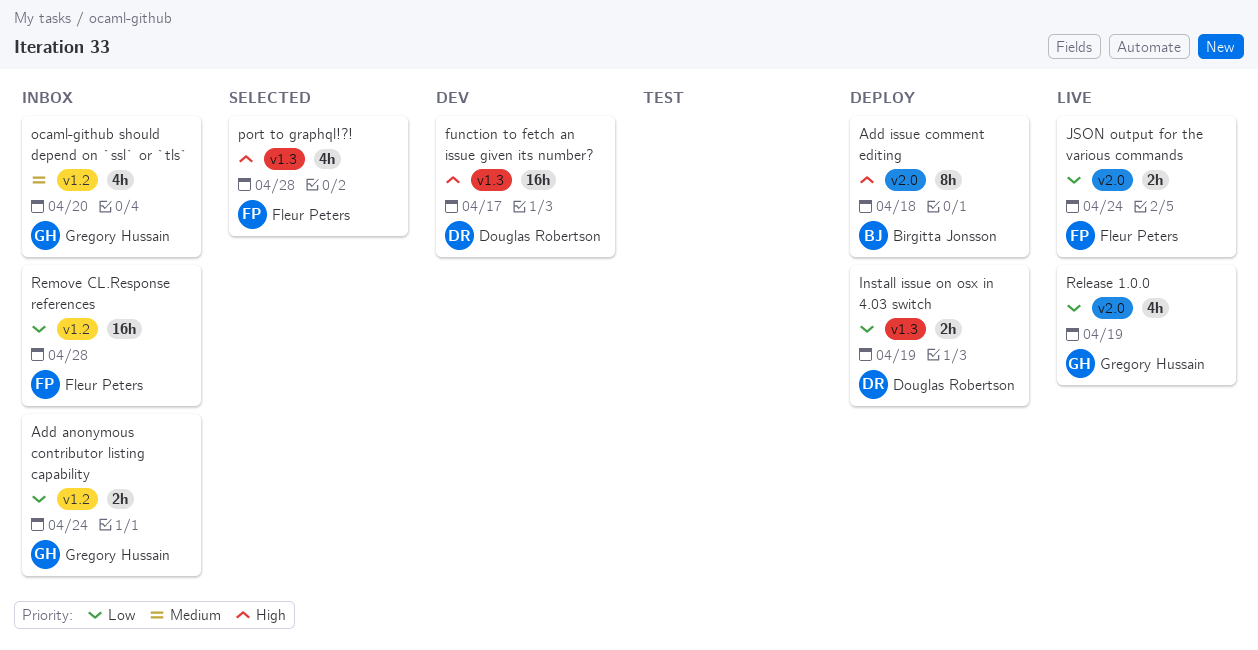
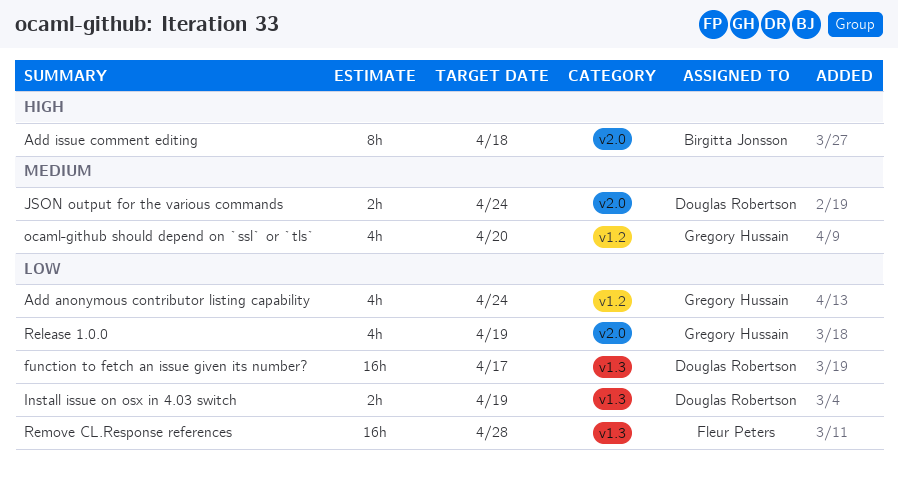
Add anonymous contributor listing capability, estimate: 2h -> 4h
function to fetch an issue given its number?, priority: High -> Low
JSON output for the various commands, owner: Fleur Peters -> Douglas Robertson
JSON output for the various commands, priority: Low -> Medium
port to graphql!?!: present -> none
Remove CL.Response references, label: v1.2 -> v1.3

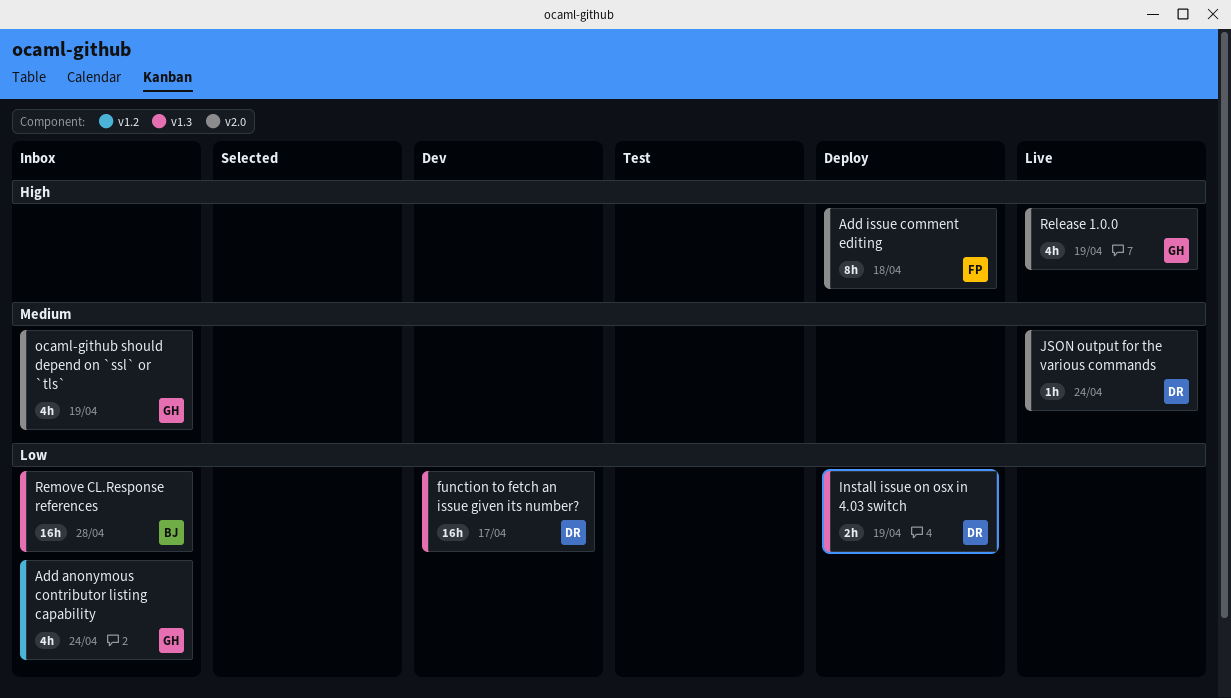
Add issue comment editing, owner: Birgitta Jonsson -> Fleur Peters
JSON output for the various commands, estimate: 2h -> 1h
ocaml-github should depend on `ssl` or `tls`, label: v1.2 -> v2.0
ocaml-github should depend on `ssl` or `tls`, due: Apr 20 -> Apr 19
Release 1.0.0, priority: Low -> High
Remove CL.Response references, owner: Fleur Peters -> Birgitta Jonsson

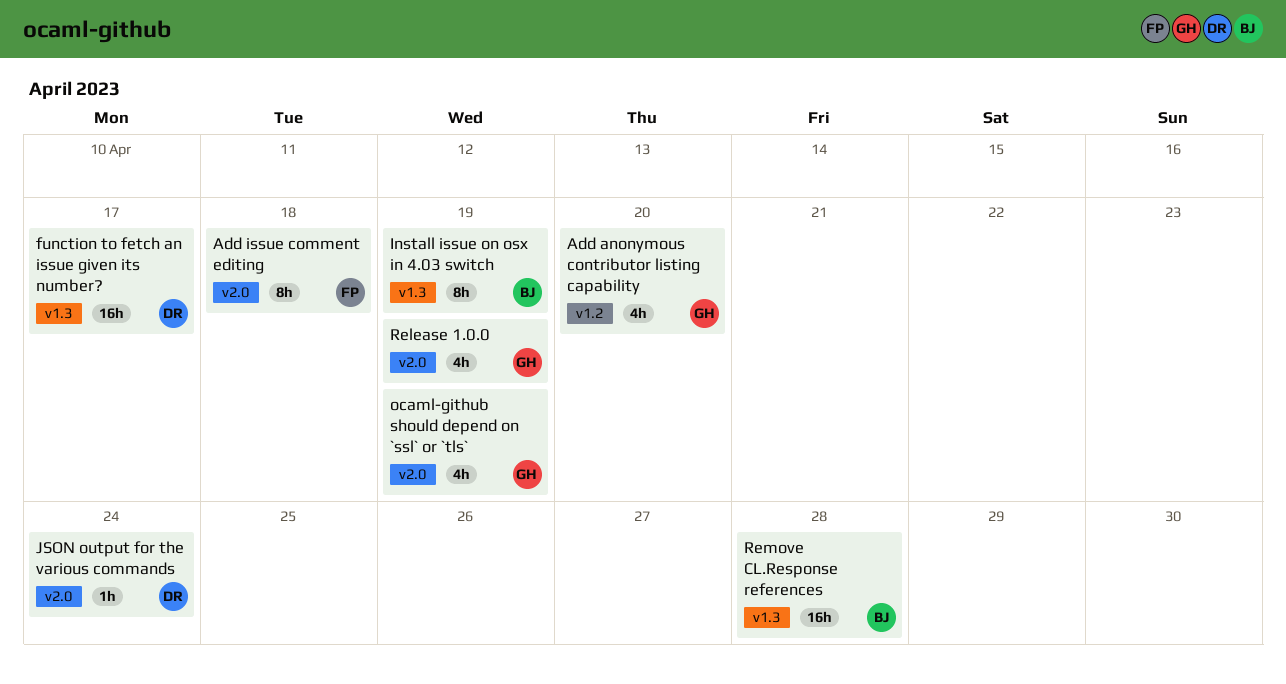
Add anonymous contributor listing capability, due: Apr 24 -> Apr 20
Install issue on osx in 4.03 switch, owner: DR -> BJ
Install issue on osx in 4.03 switch, estimate: 2h -> 8h

